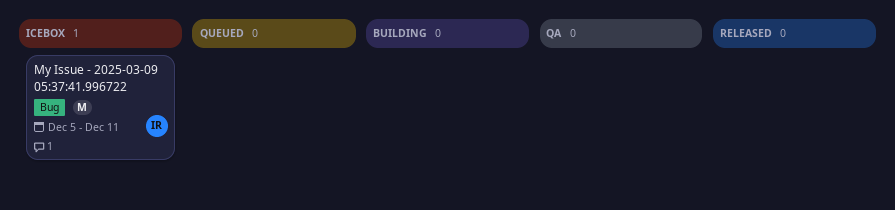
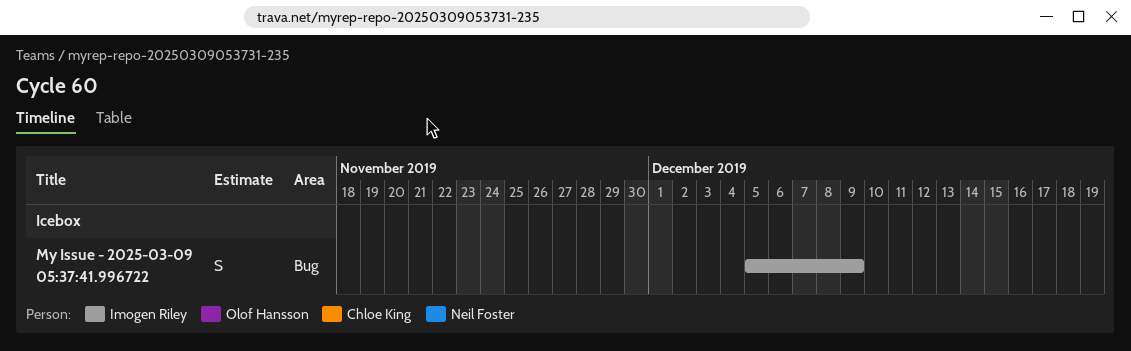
My Issue - 2025-03-09 05:37:41.996722, estimate: M -> S
My Issue - 2025-03-09 05:37:41.996722, due: Dec 11 -> Dec 9

